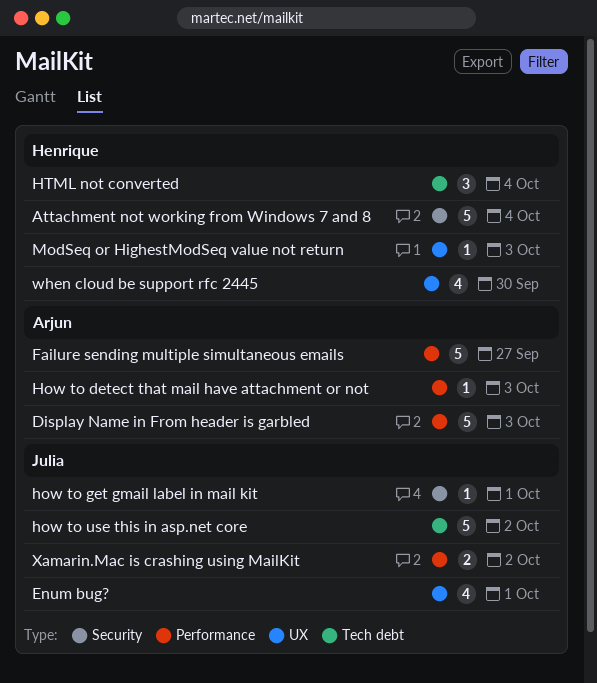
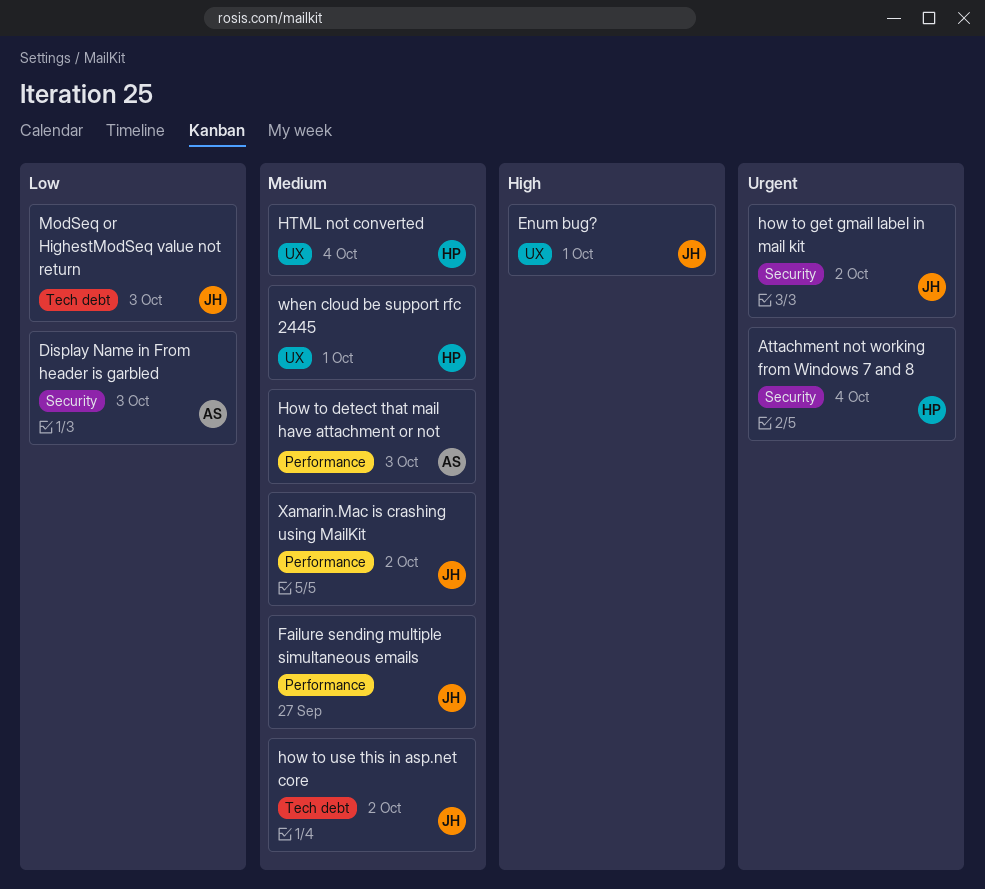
Display Name in From header is garbled, label: Performance -> Security
Failure sending multiple simultaneous emails, owner: Arjun -> Julia
how to get gmail label in mail kit, due: Oct 1 -> Oct 2
HTML not converted, label: Tech debt -> UX
ModSeq or HighestModSeq value not return, owner: Henrique -> Julia
ModSeq or HighestModSeq value not return, label: UX -> Tech debt
when cloud be support rfc 2445, due: Sep 30 -> Oct 1

